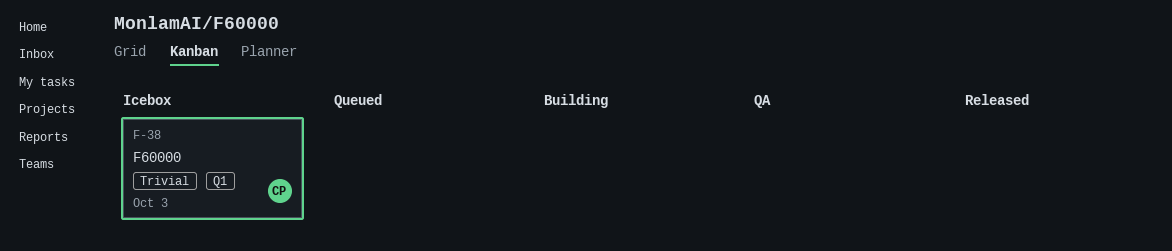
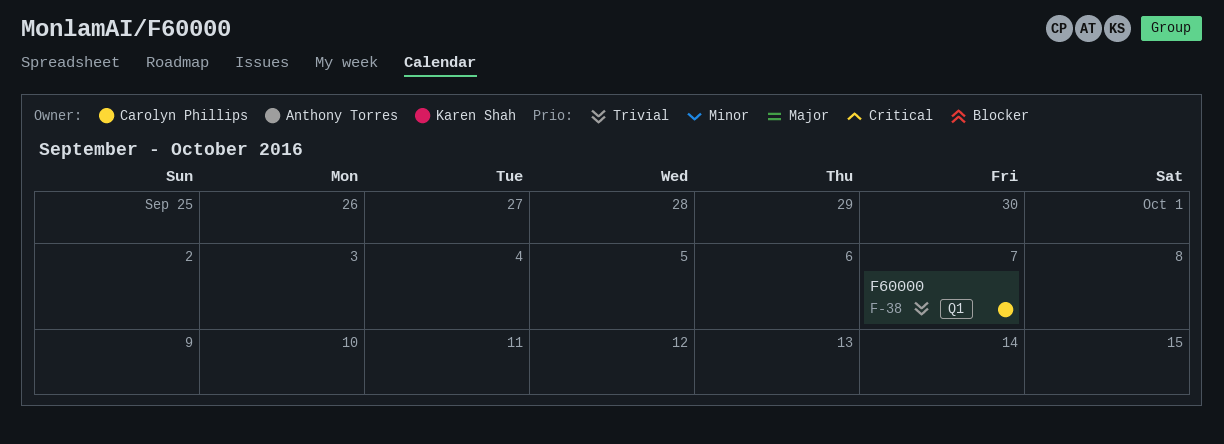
F-38, due: Oct 3 -> Oct 7

